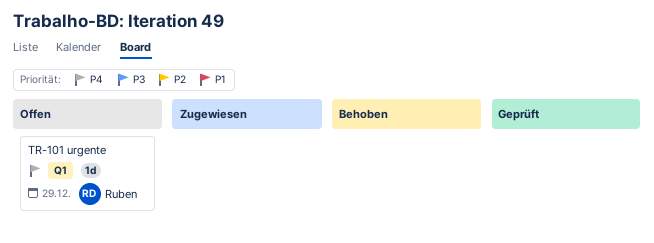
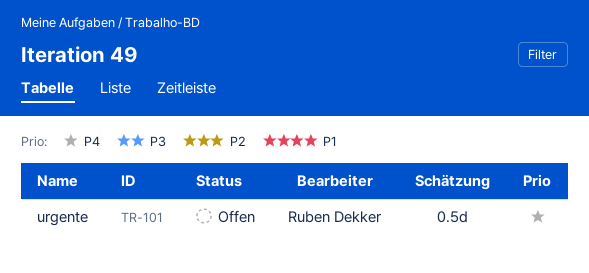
TR-101, estimate: 1d -> 0.5d

